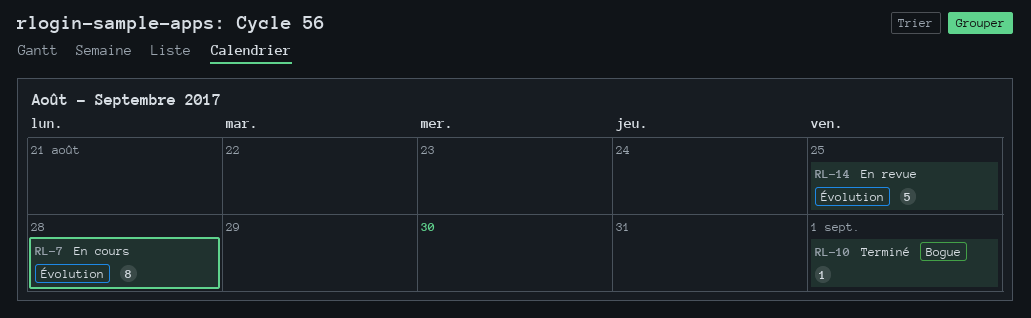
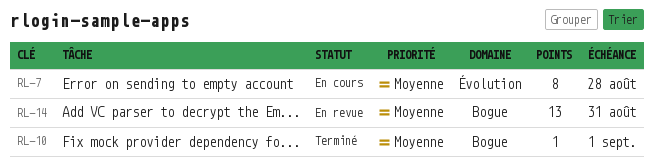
RL-14, label: Évolution -> Bogue
RL-14, estimate: 5 -> 13
RL-14, due: Aug 25 -> Aug 31

